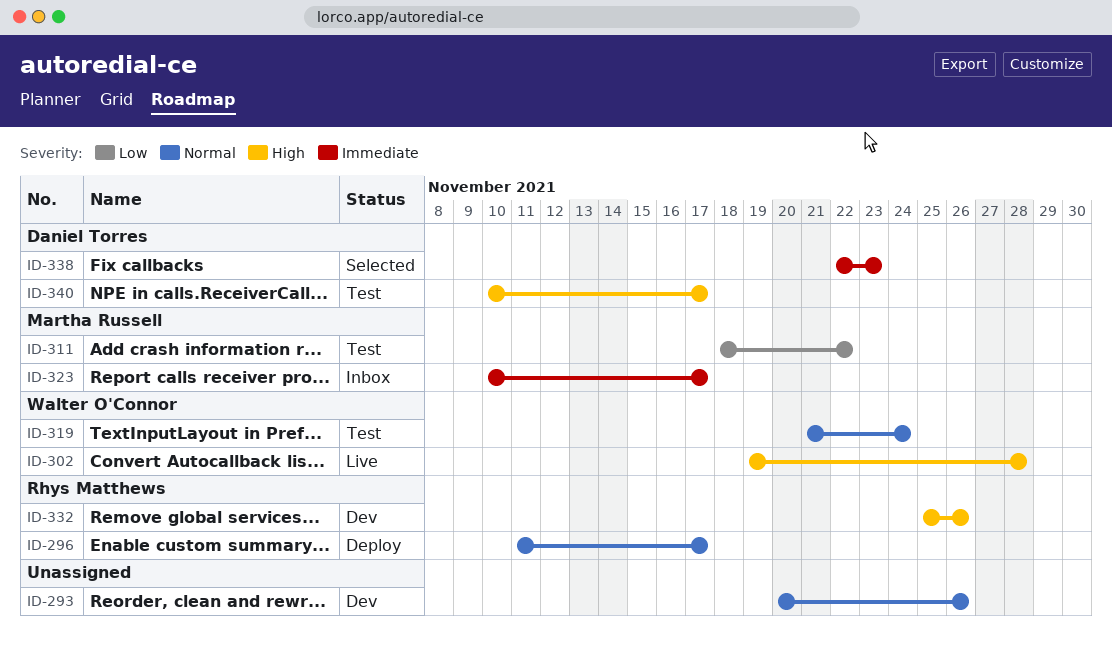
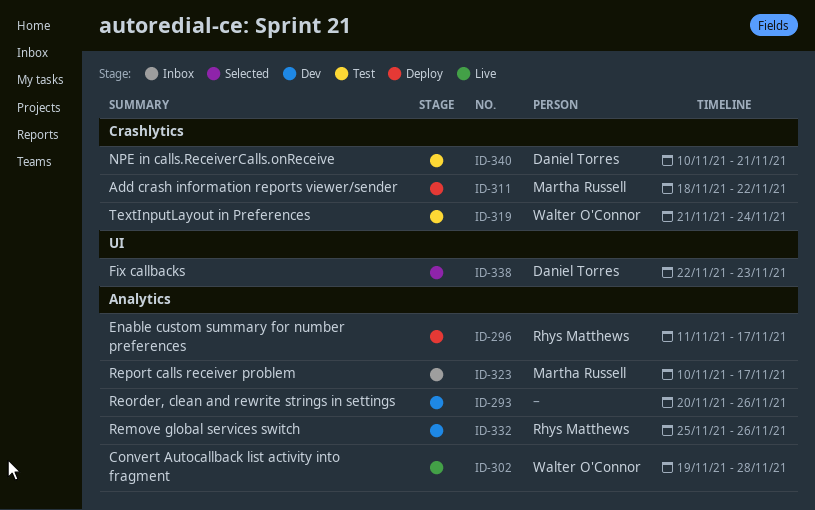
ID-311, status: Test -> Deploy
ID-340, due: Nov 17 -> Nov 21

